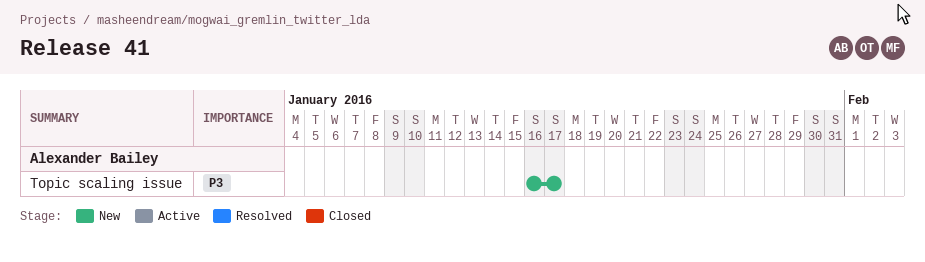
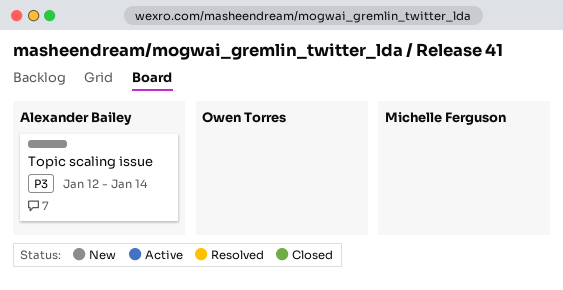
Topic scaling issue, start: Jan 16 -> Jan 12
Topic scaling issue, due: Jan 17 -> Jan 14

